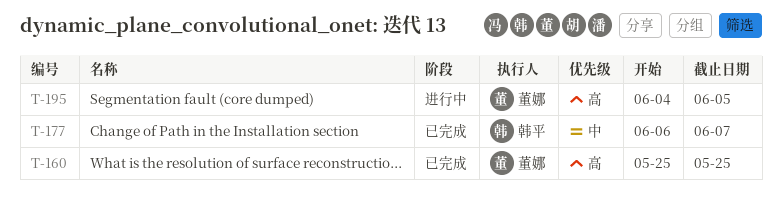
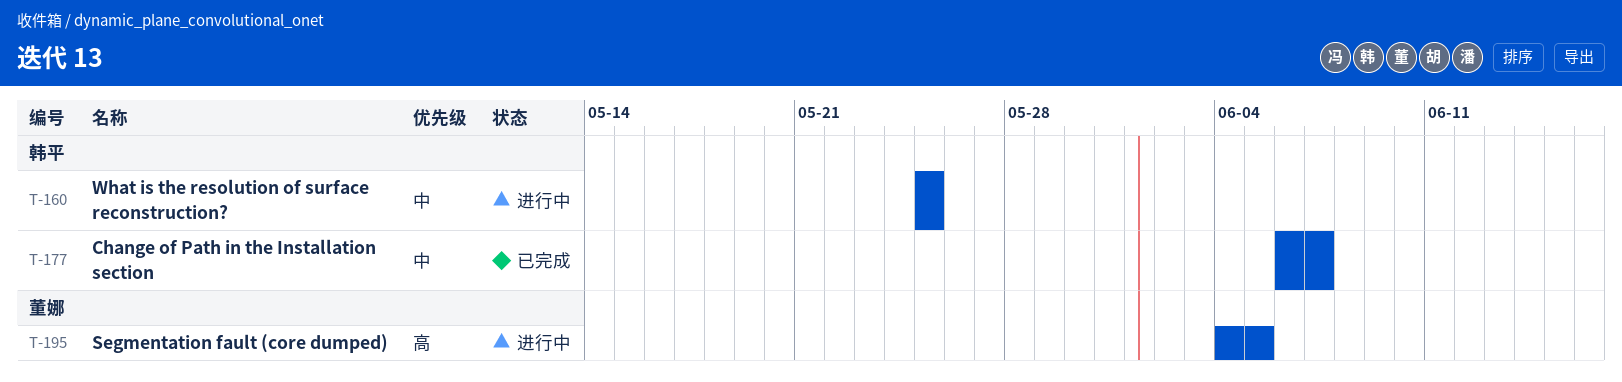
T-160, status: 已完成 -> 进行中
T-160, owner: 董娜 -> 韩平
T-160, priority: 高 -> 中

